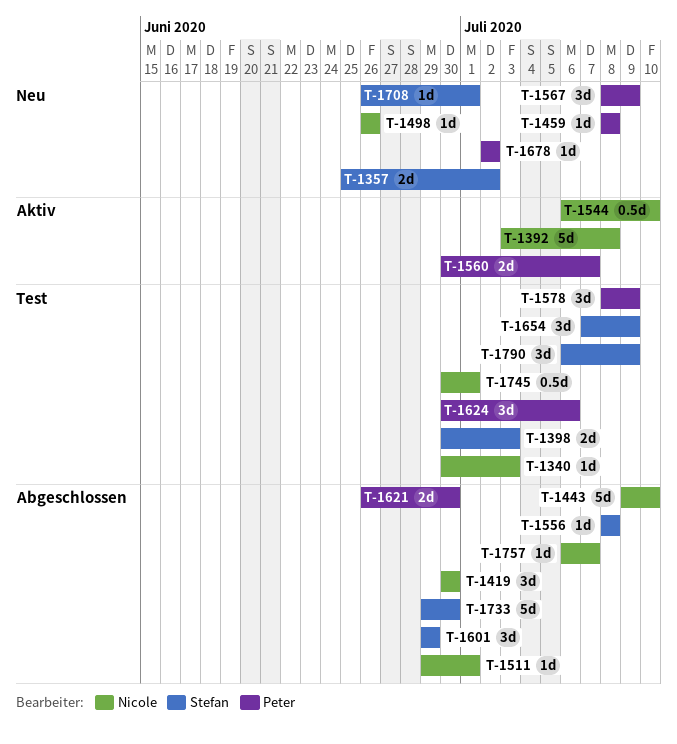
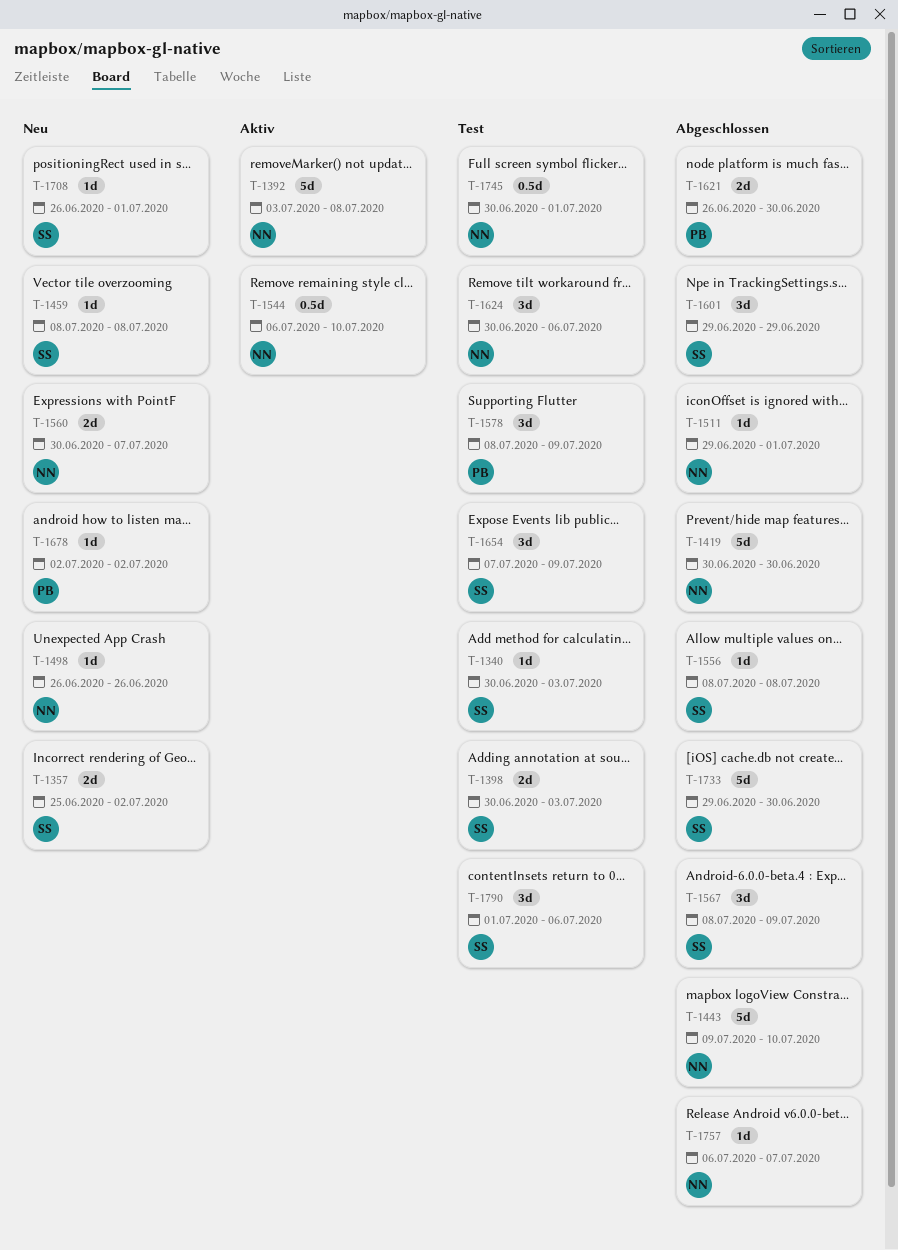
T-1340, owner: Nicole -> Stefan
T-1419, estimate: 3d -> 5d
T-1459, owner: Peter -> Stefan
T-1560, status: Aktiv -> Neu
T-1560, owner: Peter -> Nicole
T-1567, status: Neu -> Abgeschlossen
T-1567, owner: Peter -> Stefan
T-1624, owner: Peter -> Nicole
T-1790, start: Jul 6 -> Jul 1
T-1790, due: Jul 9 -> Jul 6

